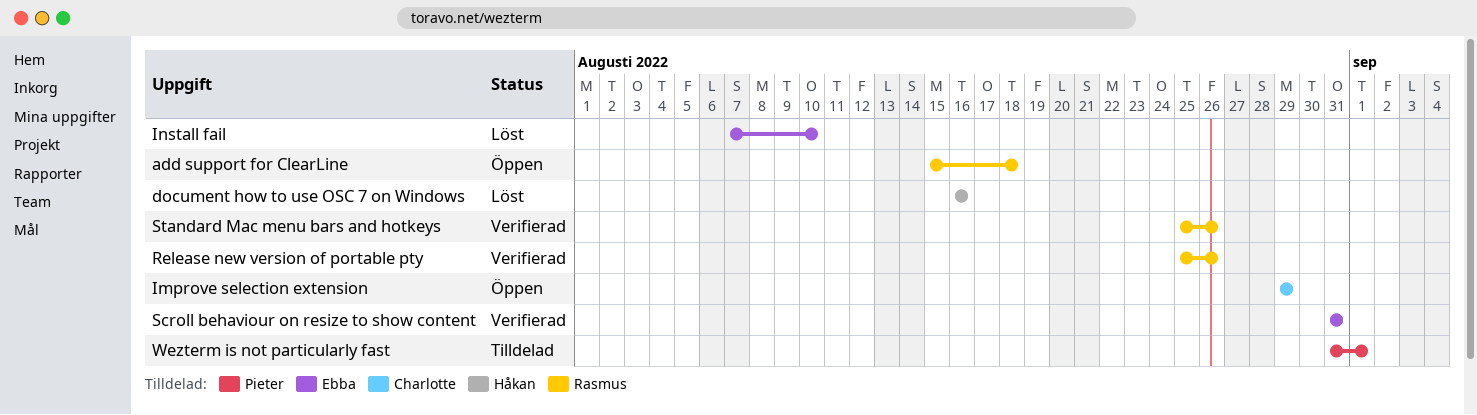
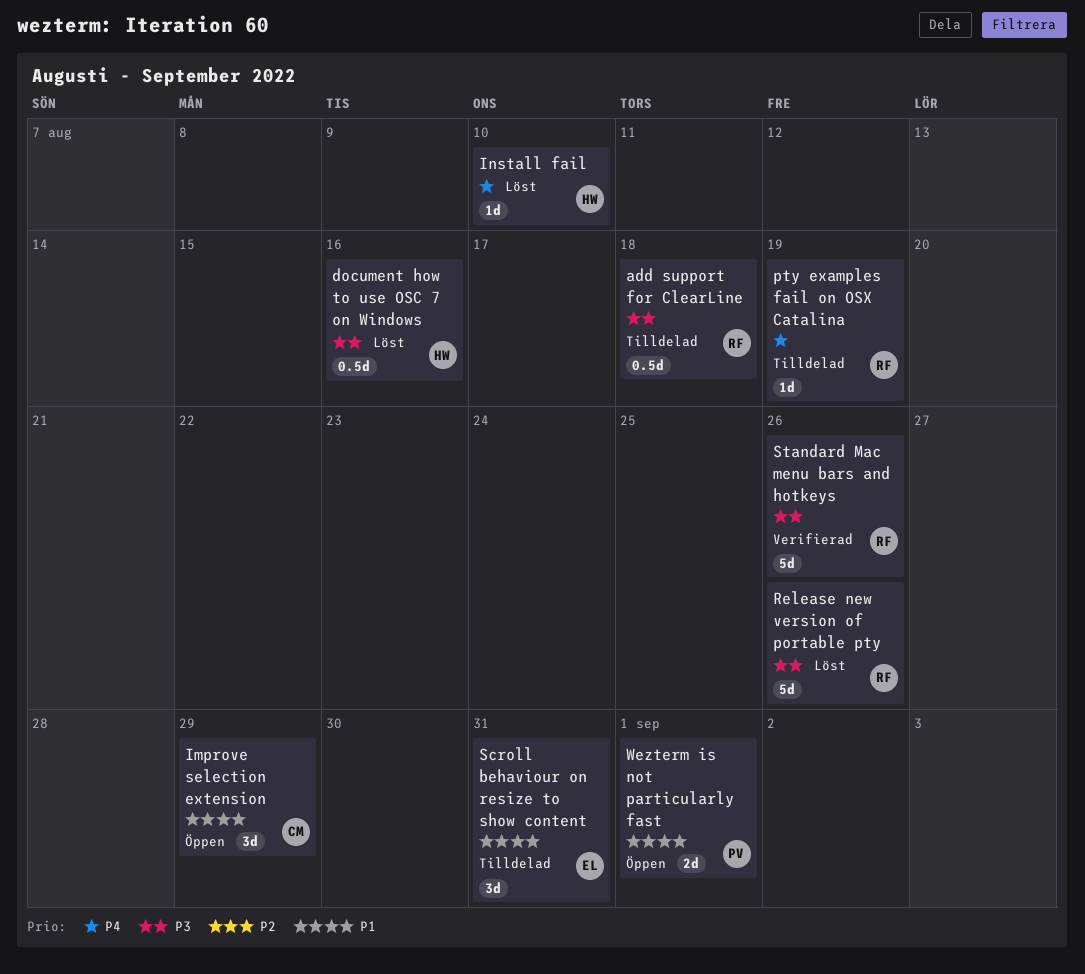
add support for ClearLine, status: Öppen -> Tilldelad
Install fail, owner: Ebba -> Håkan
pty examples fail on OSX Catalina: none -> present
Release new version of portable pty, status: Verifierad -> Löst
Scroll behaviour on resize to show content, status: Verifierad -> Tilldelad
Wezterm is not particularly fast, status: Tilldelad -> Öppen

